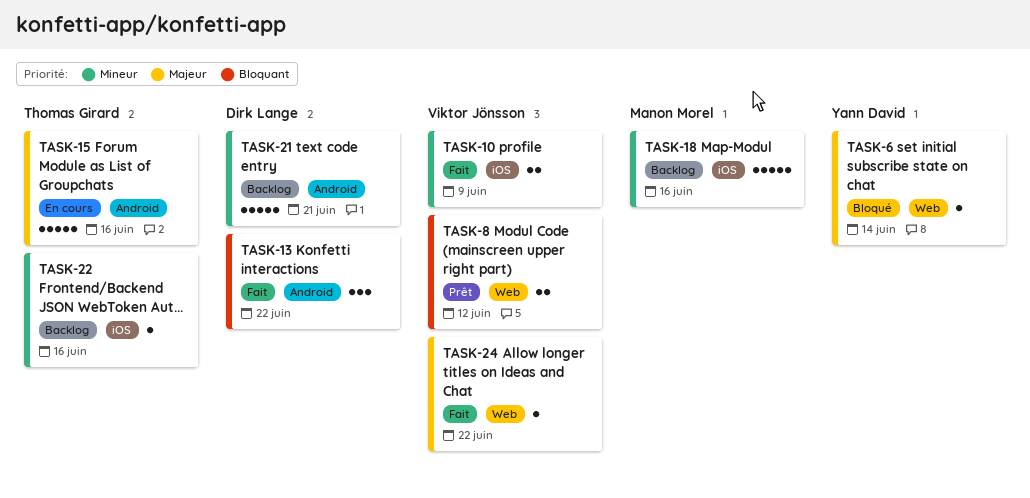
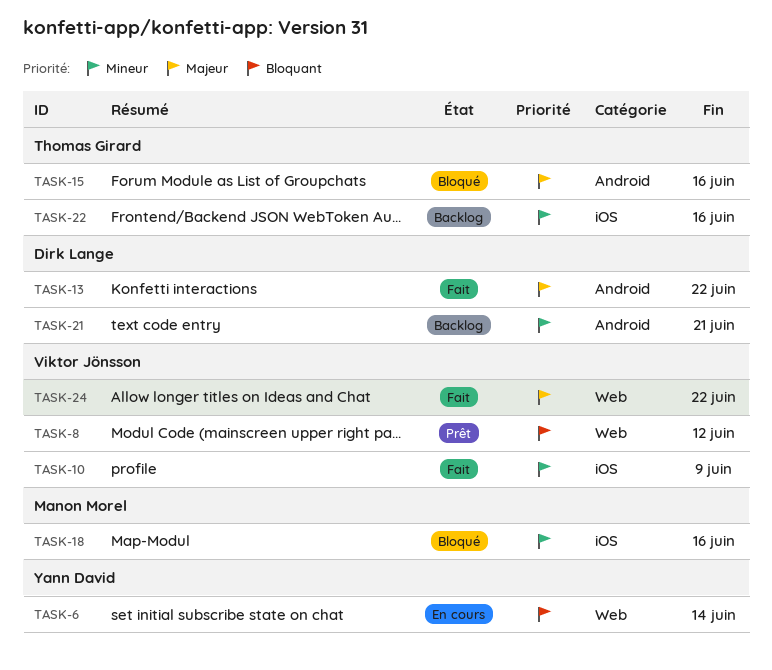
TASK-6, status: Bloqué -> En cours
TASK-6, priority: Majeur -> Bloquant
TASK-13, priority: Bloquant -> Majeur
TASK-15, status: En cours -> Bloqué
TASK-18, status: Backlog -> Bloqué

